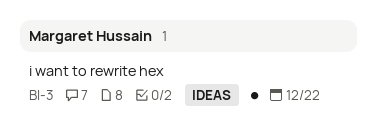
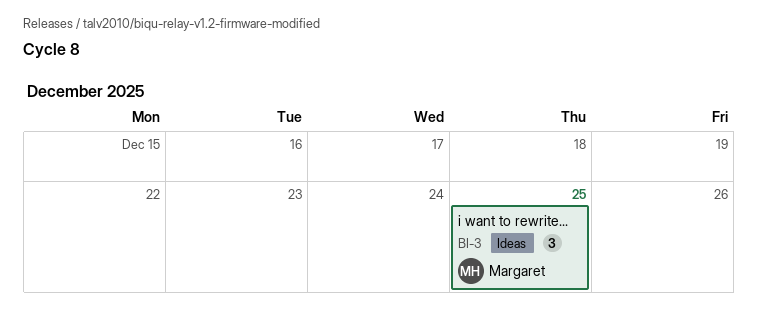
BI-3, estimate: 1 -> 3
BI-3, due: Dec 22 -> Dec 25

